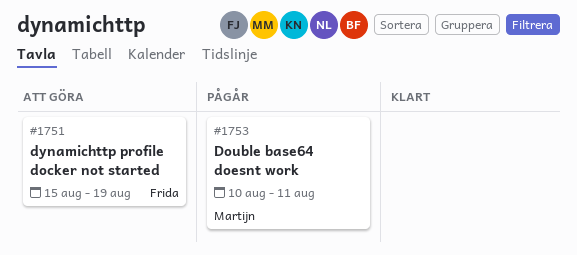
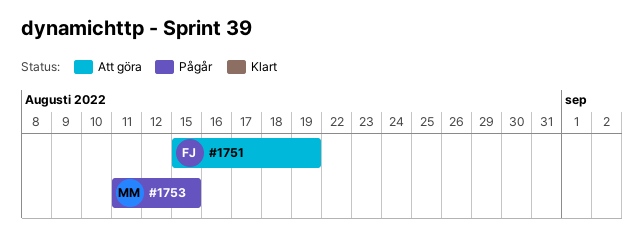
#1753, start: Aug 10 -> Aug 11
#1753, due: Aug 11 -> Aug 15

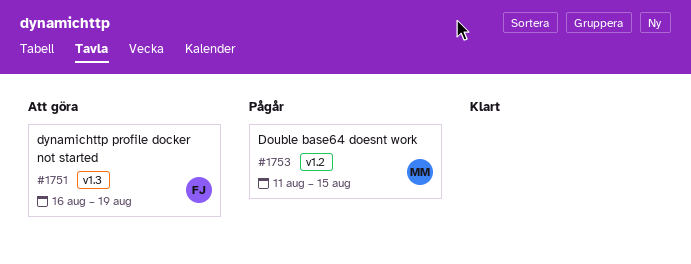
#1751, start: Aug 15 -> Aug 16

